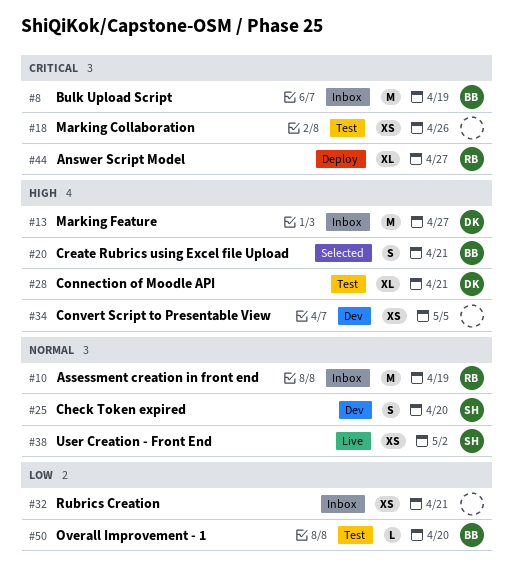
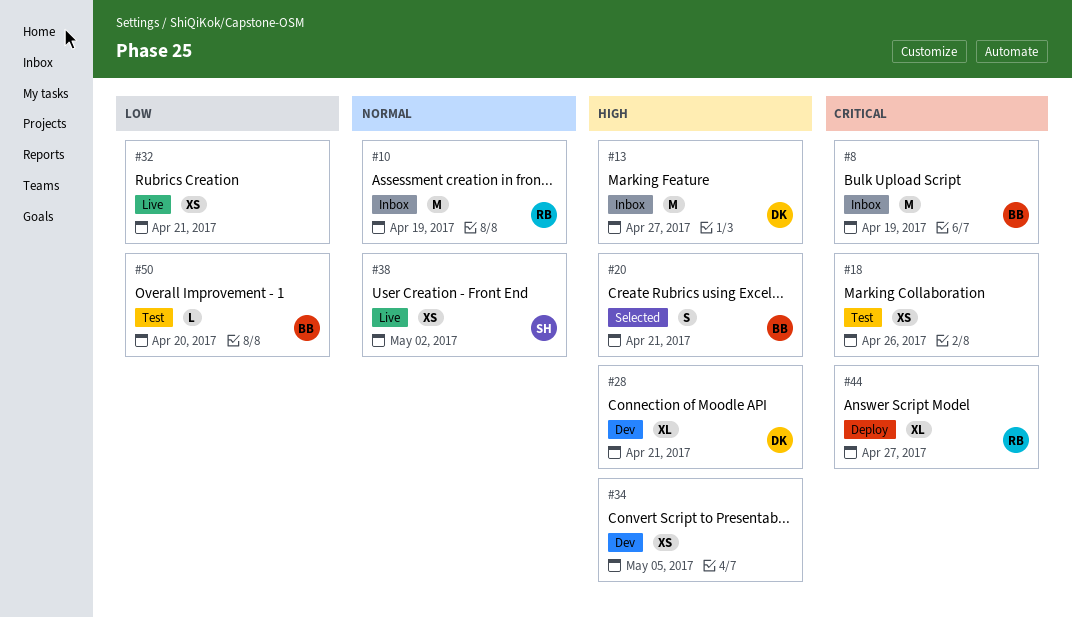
#25: present -> none
#28, status: Test -> Dev
#32, status: Inbox -> Live

